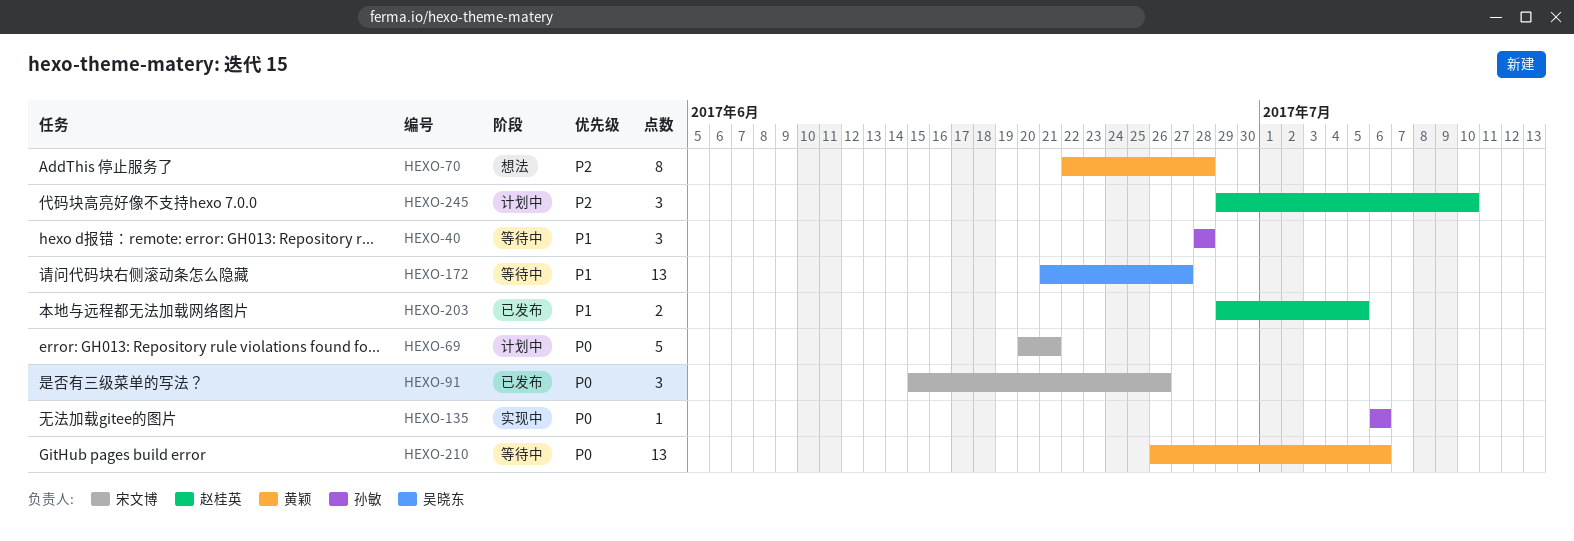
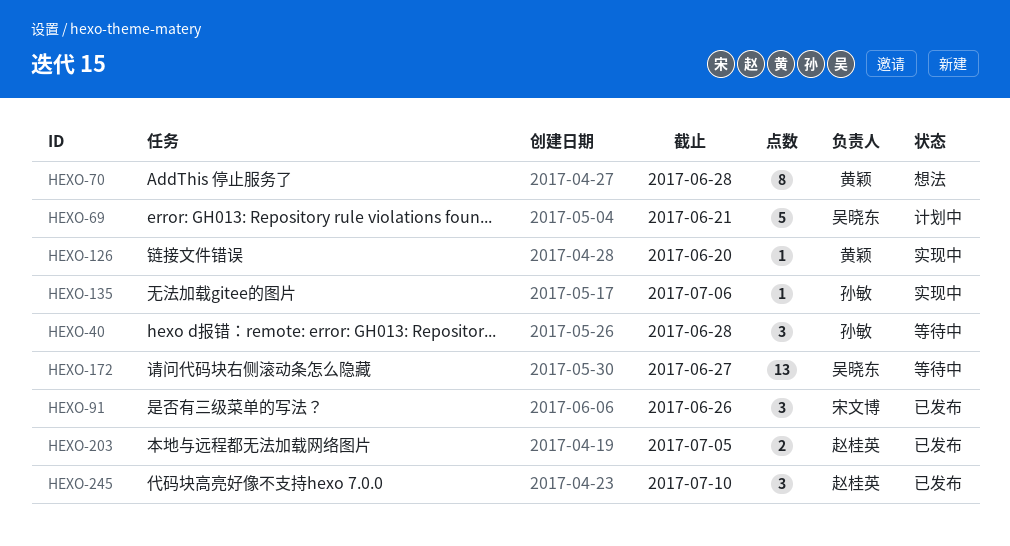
HEXO-69, owner: 宋文博 -> 吴晓东
HEXO-126: none -> present
HEXO-210: present -> none
HEXO-245, status: 计划中 -> 已发布

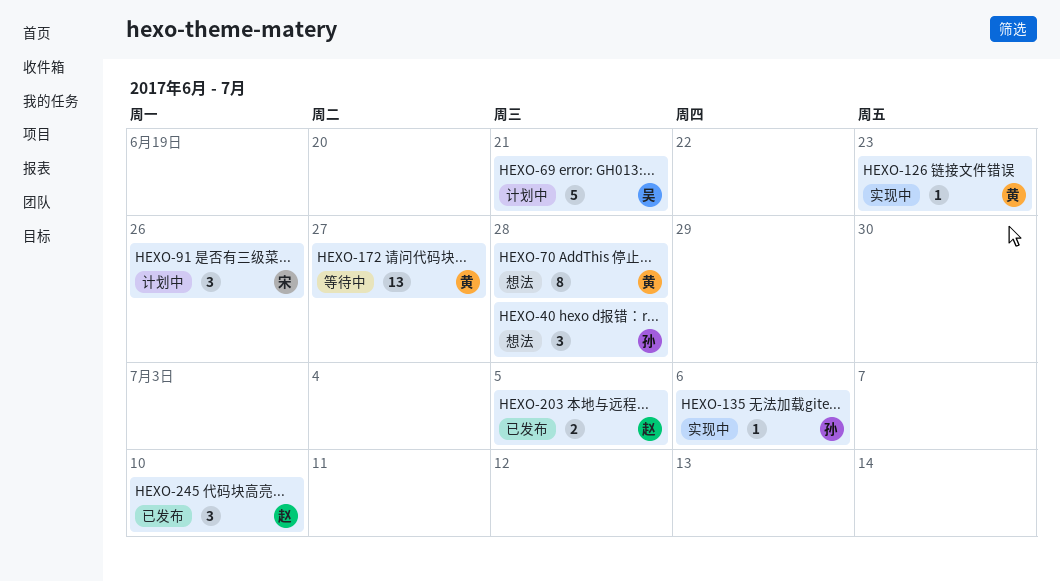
HEXO-40, status: 等待中 -> 想法
HEXO-91, status: 已发布 -> 计划中
HEXO-126, due: Jun 20 -> Jun 23
HEXO-172, owner: 吴晓东 -> 黄颖

